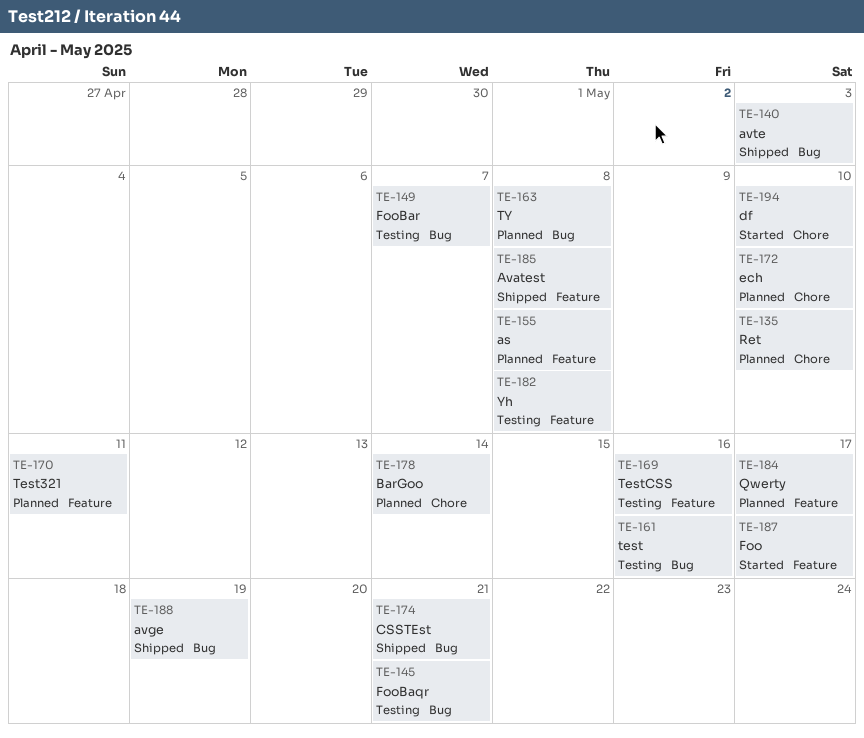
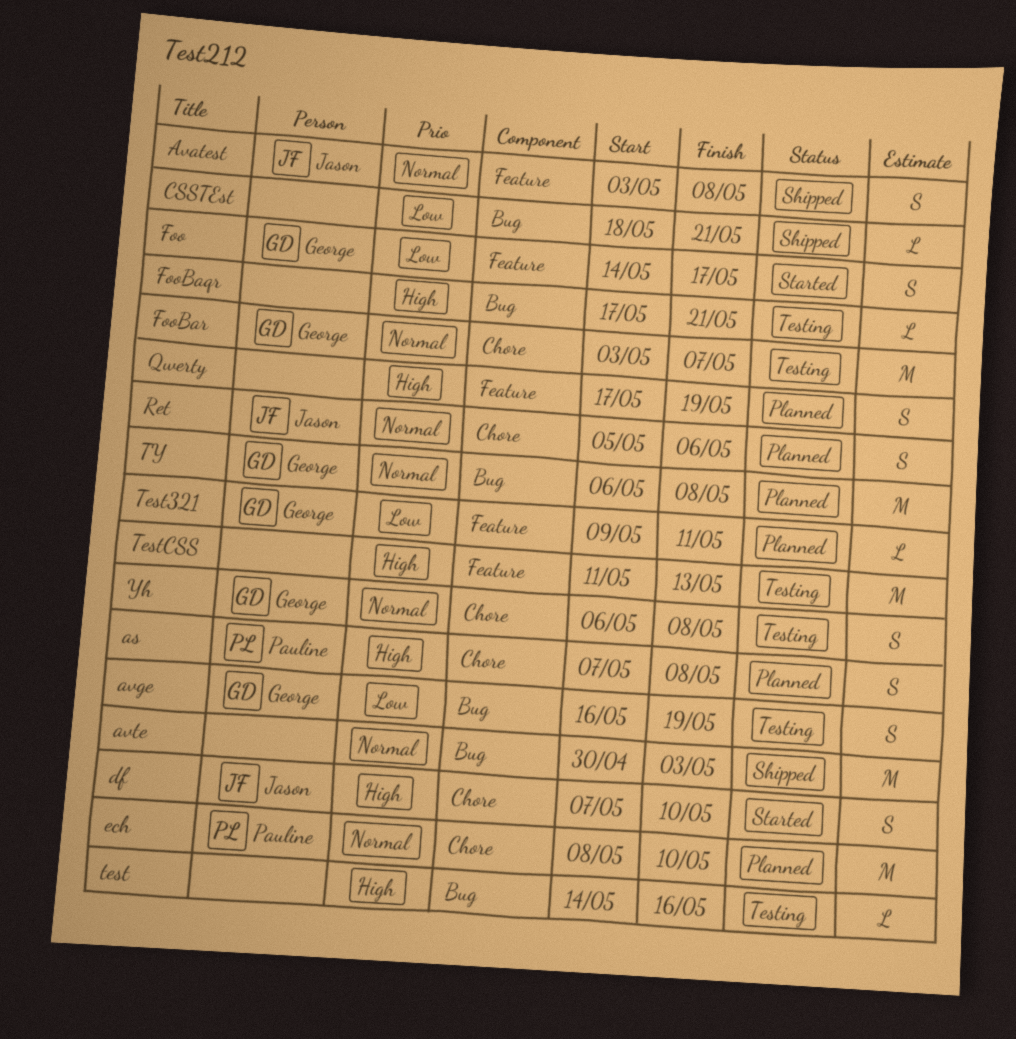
as, label: Feature -> Chore
avge, status: Shipped -> Testing
BarGoo: present -> none
FooBar, label: Bug -> Chore
Qwerty, due: May 17 -> May 19
Ret, due: May 10 -> May 6
TestCSS, due: May 16 -> May 13
Yh, label: Feature -> Chore

